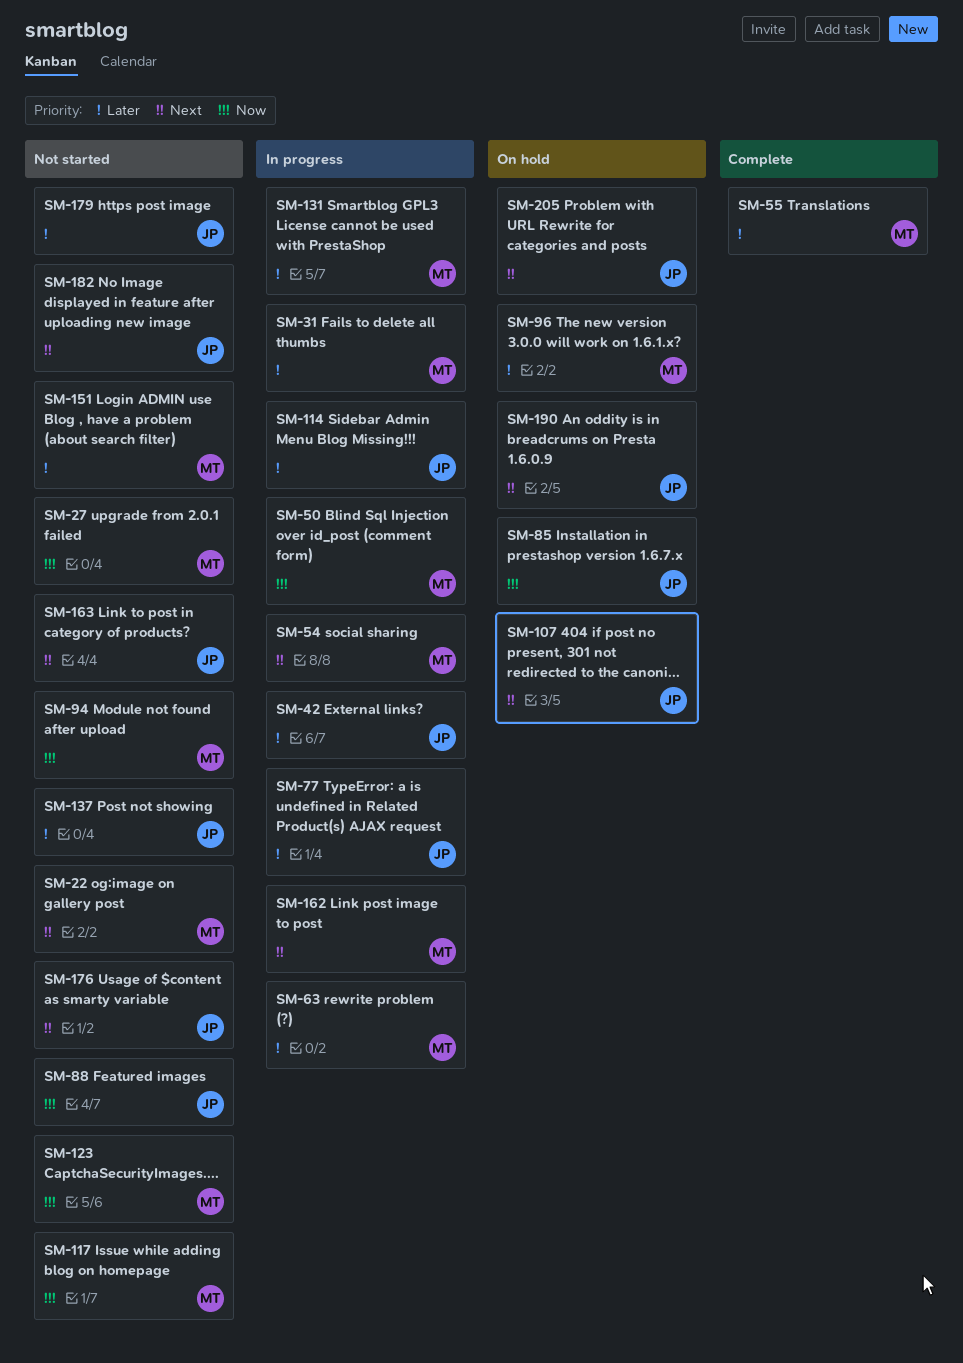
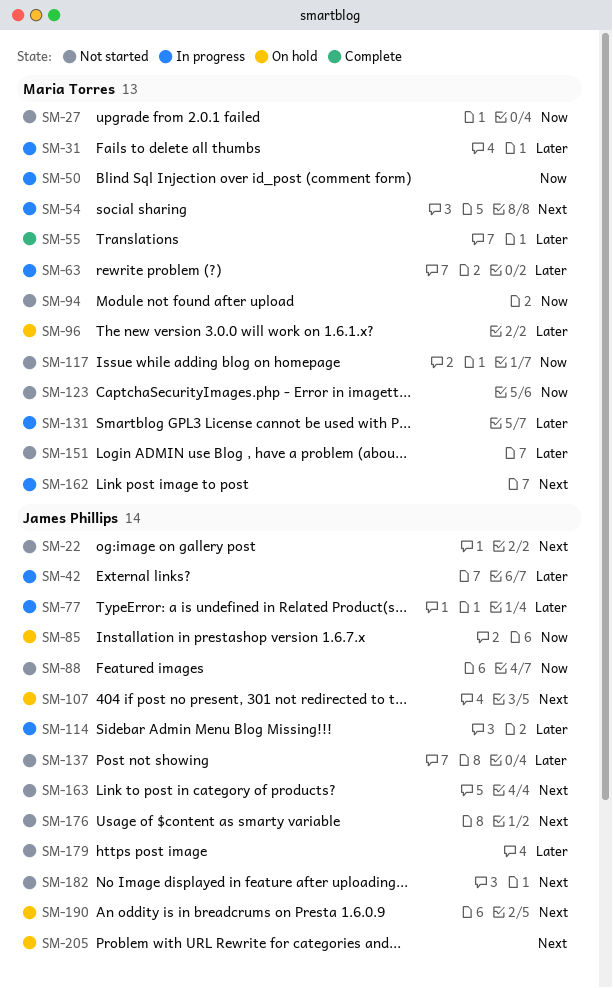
SM-22, owner: Maria Torres -> James Phillips

